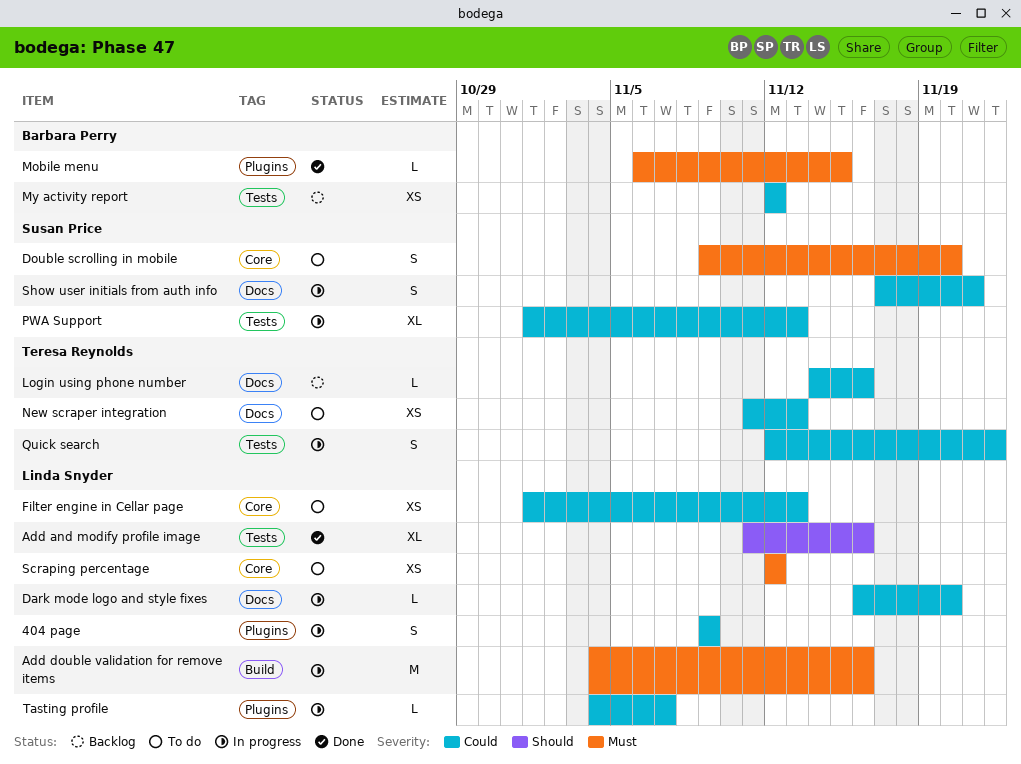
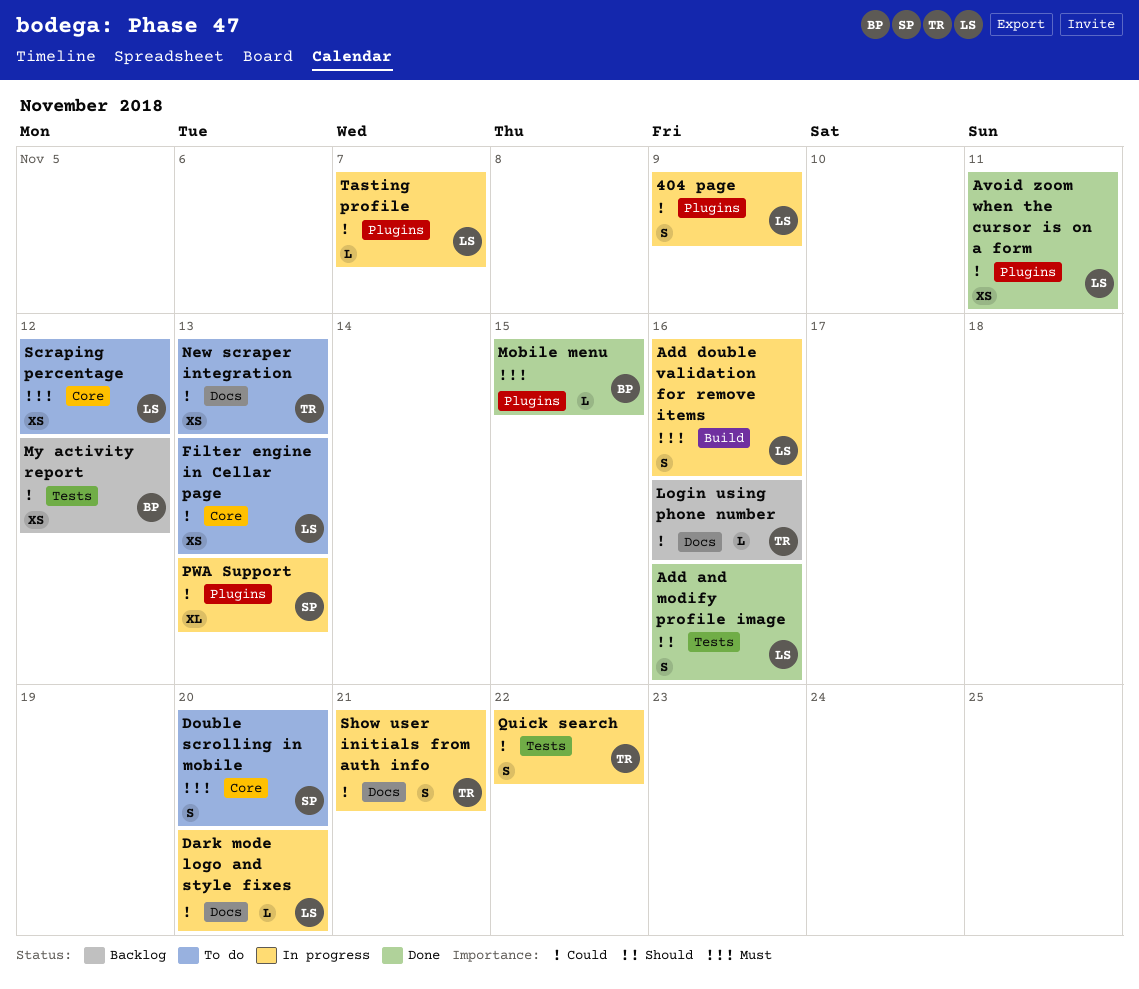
Add and modify profile image, estimate: XL -> S
Add double validation for remove items, estimate: M -> S
Avoid zoom when the cursor is on a form: none -> present
PWA Support, label: Tests -> Plugins
Show user initials from auth info, owner: Susan Price -> Teresa Reynolds

